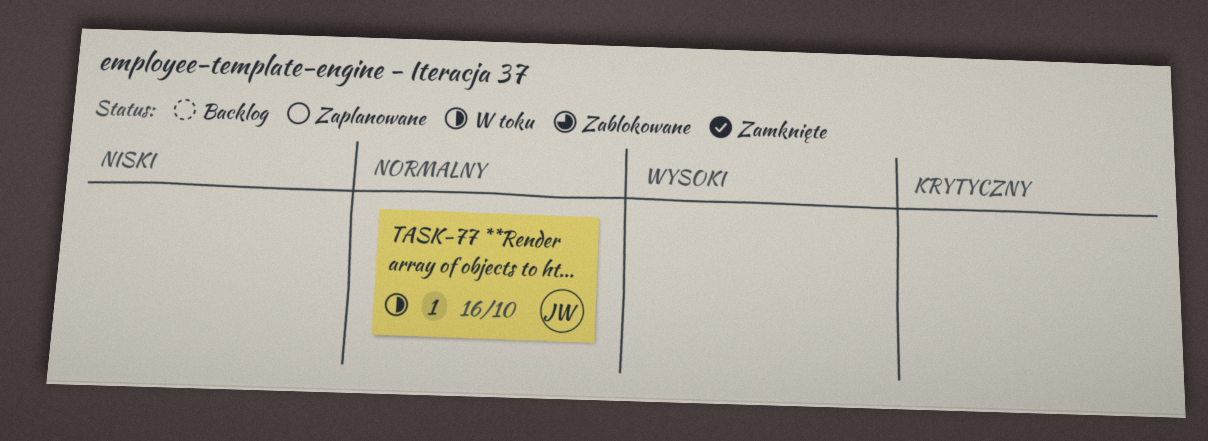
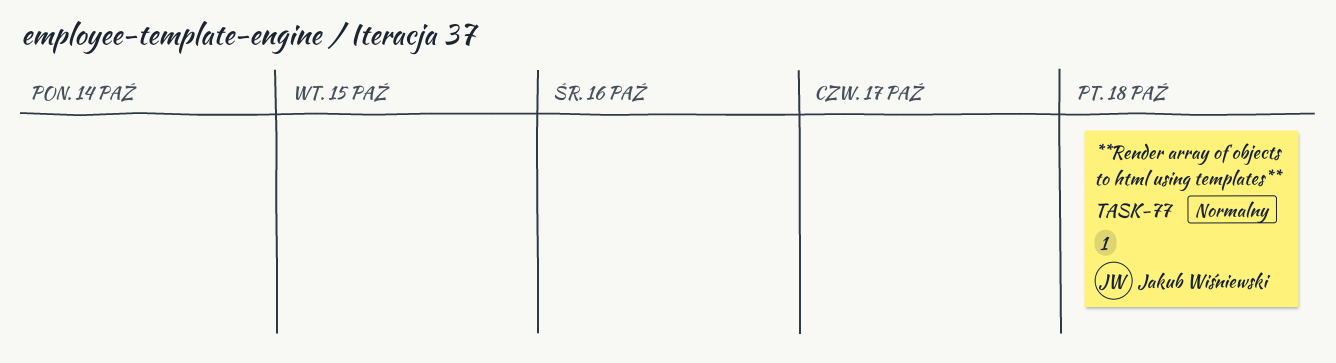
TASK-77, due: Oct 16 -> Oct 18

